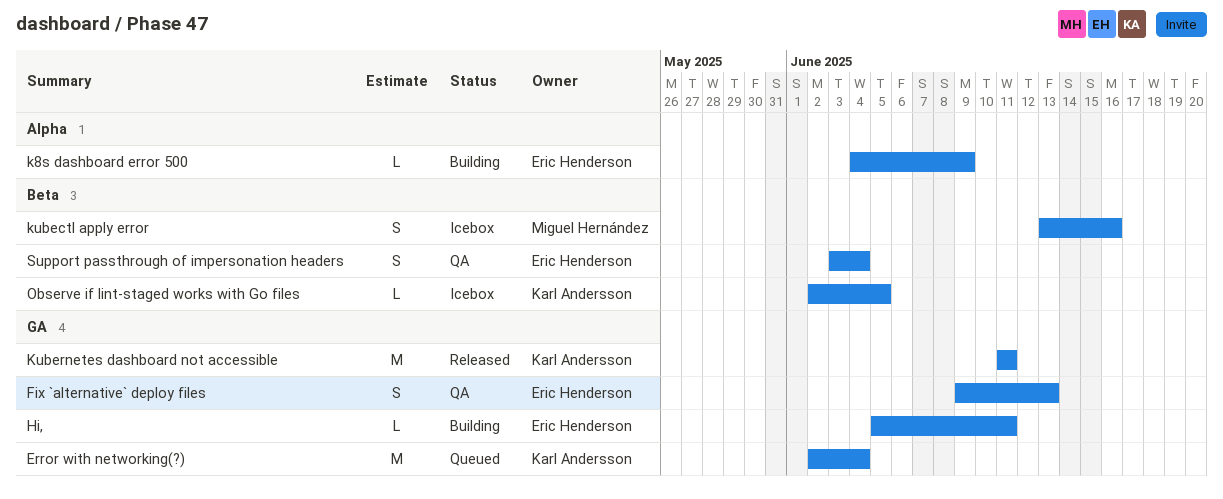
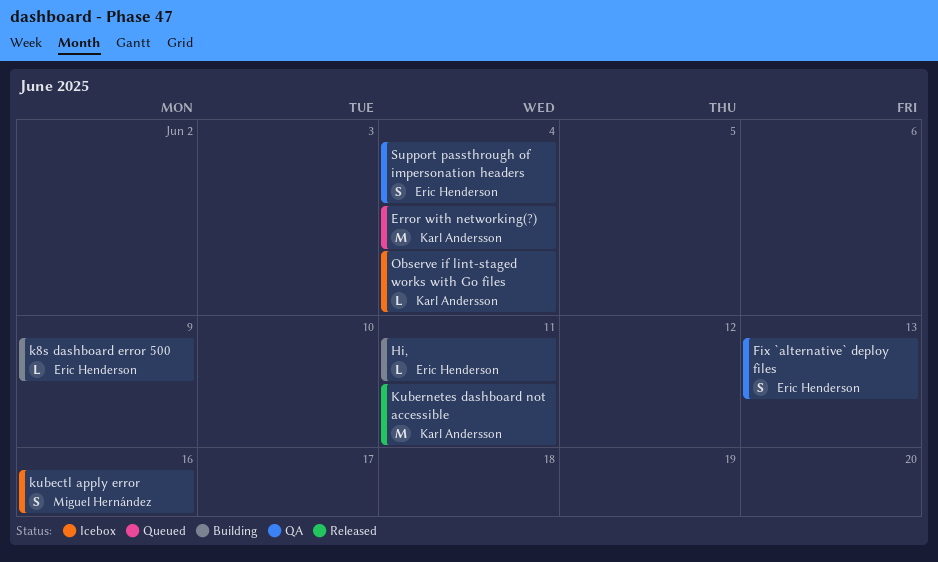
Observe if lint-staged works with Go files, due: Jun 5 -> Jun 4

